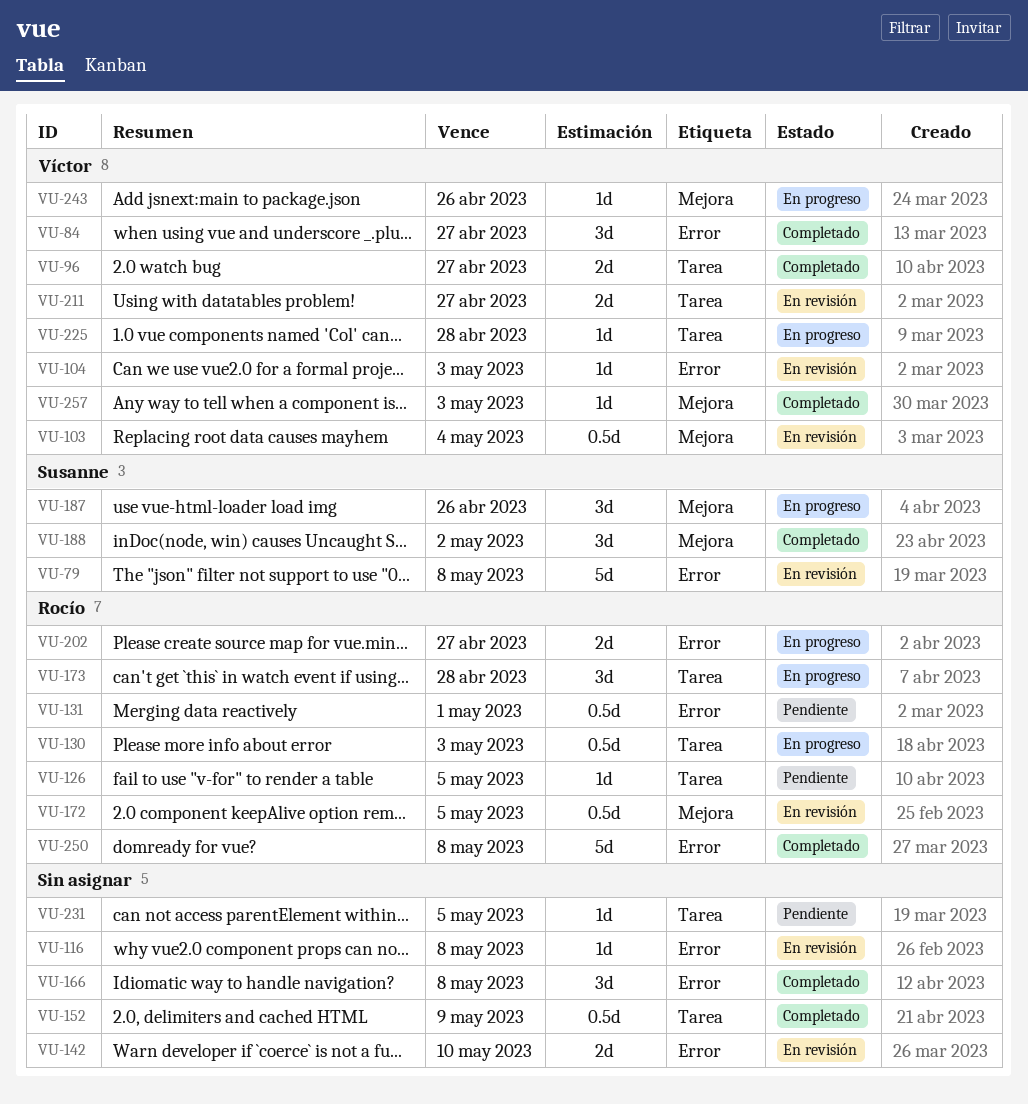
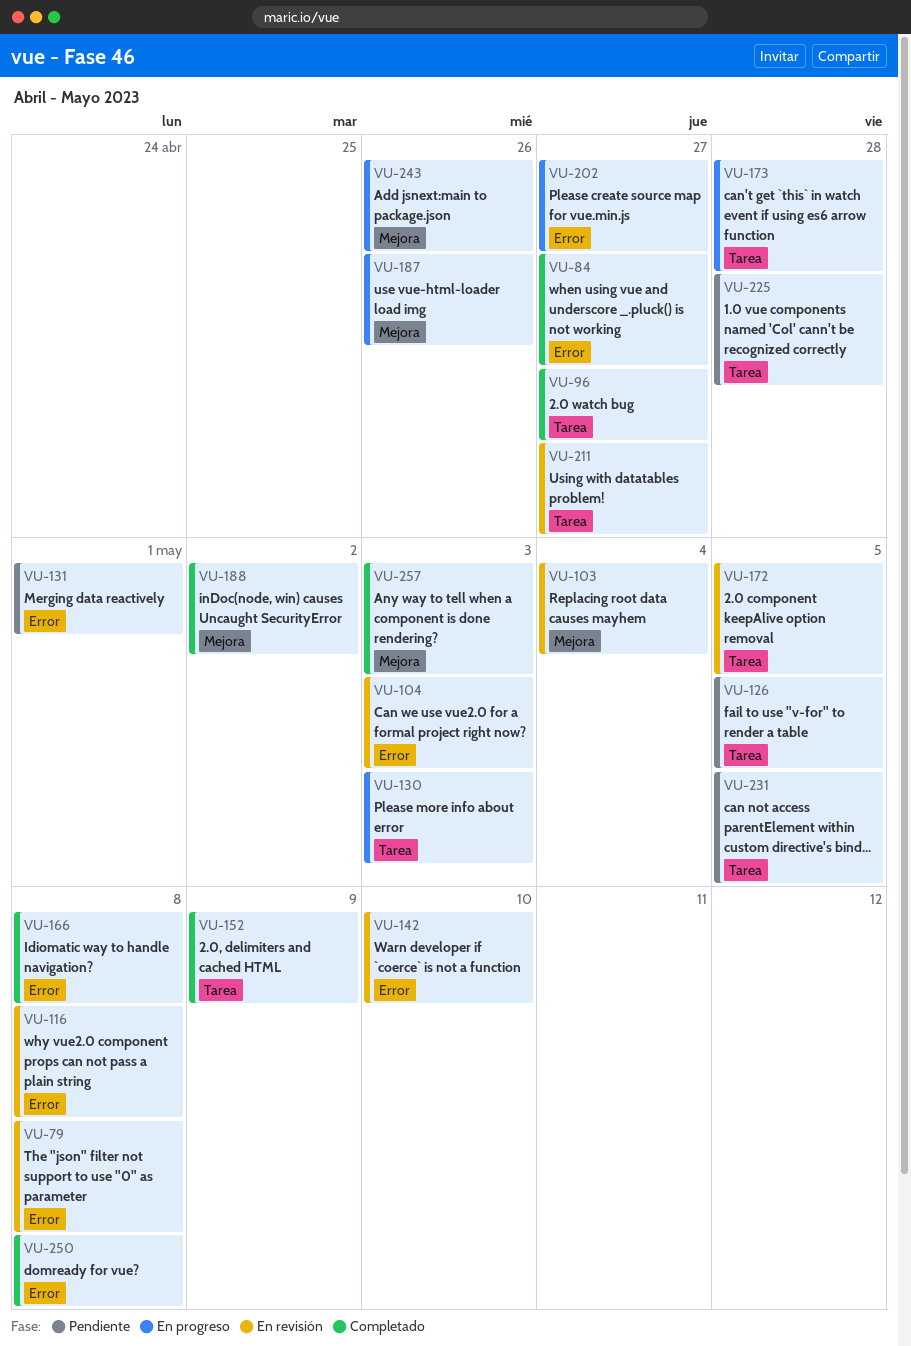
VU-172, label: Mejora -> Tarea
VU-225, status: En progreso -> Pendiente

